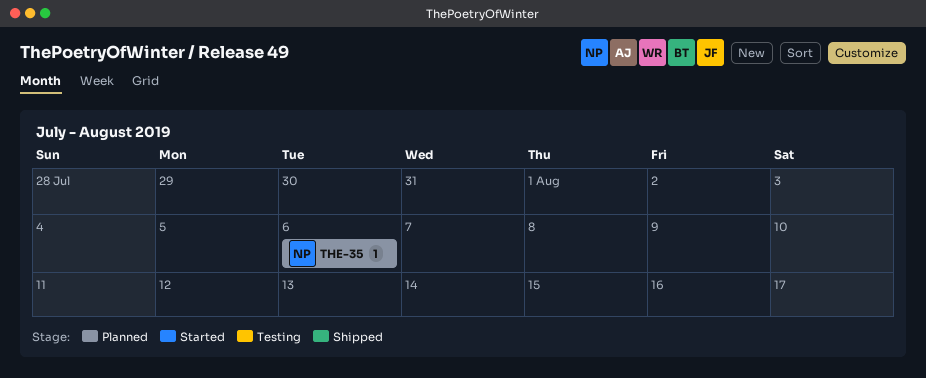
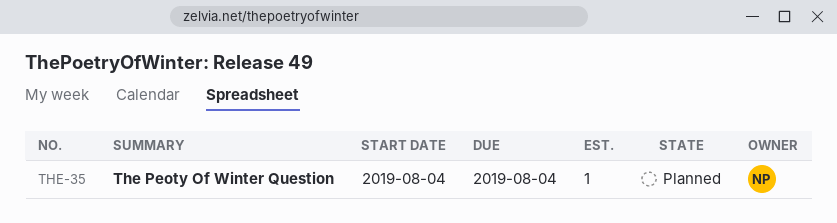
THE-35, start: Aug 6 -> Aug 4
THE-35, due: Aug 6 -> Aug 4

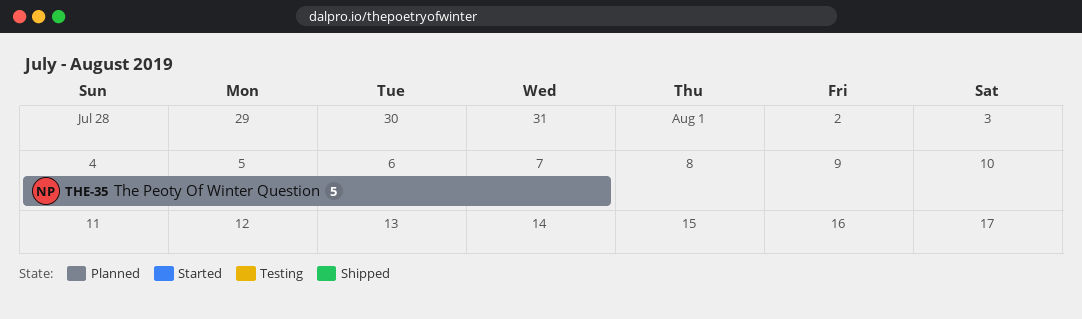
THE-35, estimate: 1 -> 5
THE-35, due: Aug 4 -> Aug 7

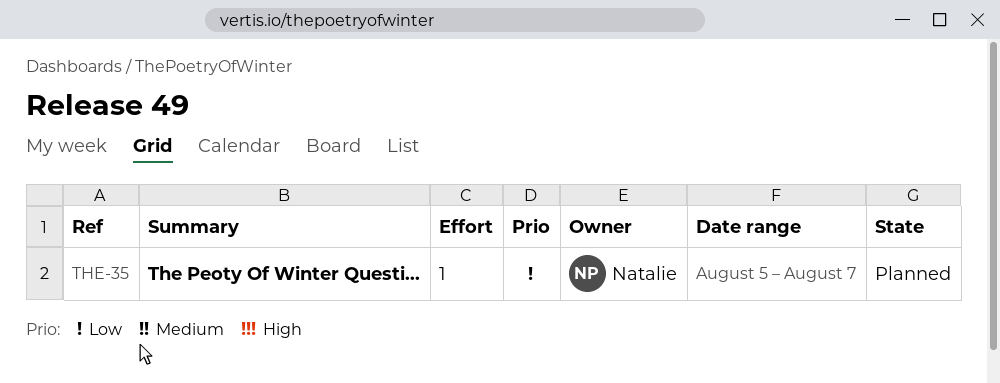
THE-35, estimate: 5 -> 1
THE-35, start: Aug 4 -> Aug 5

